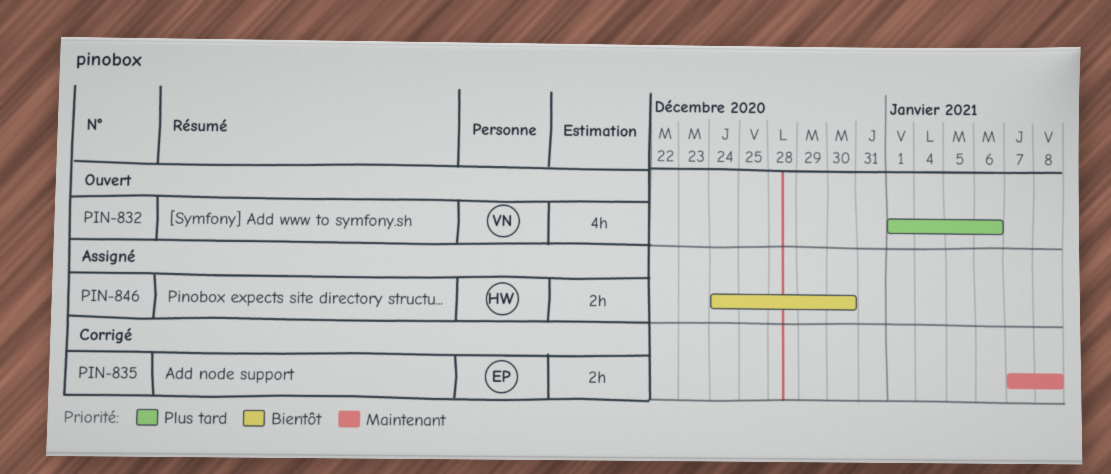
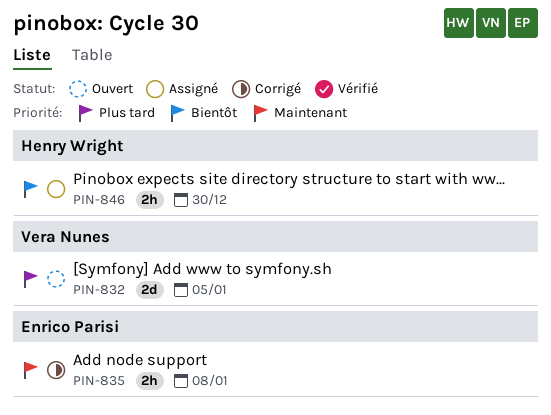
PIN-832, estimate: 4h -> 2d
PIN-832, due: Jan 6 -> Jan 5

